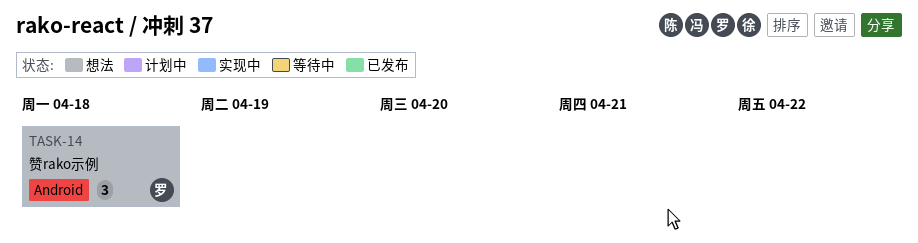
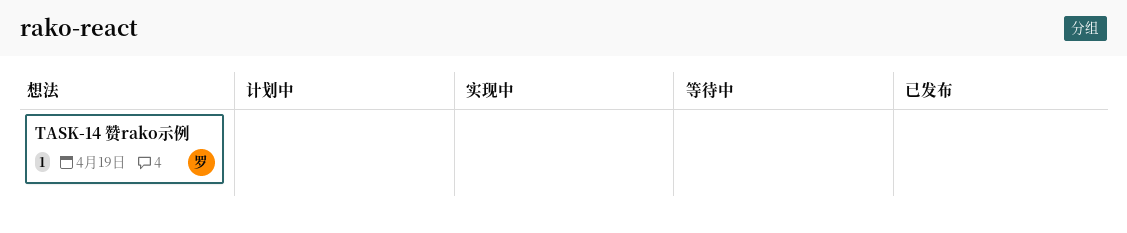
TASK-14, estimate: 3 -> 1
TASK-14, due: Apr 18 -> Apr 19

